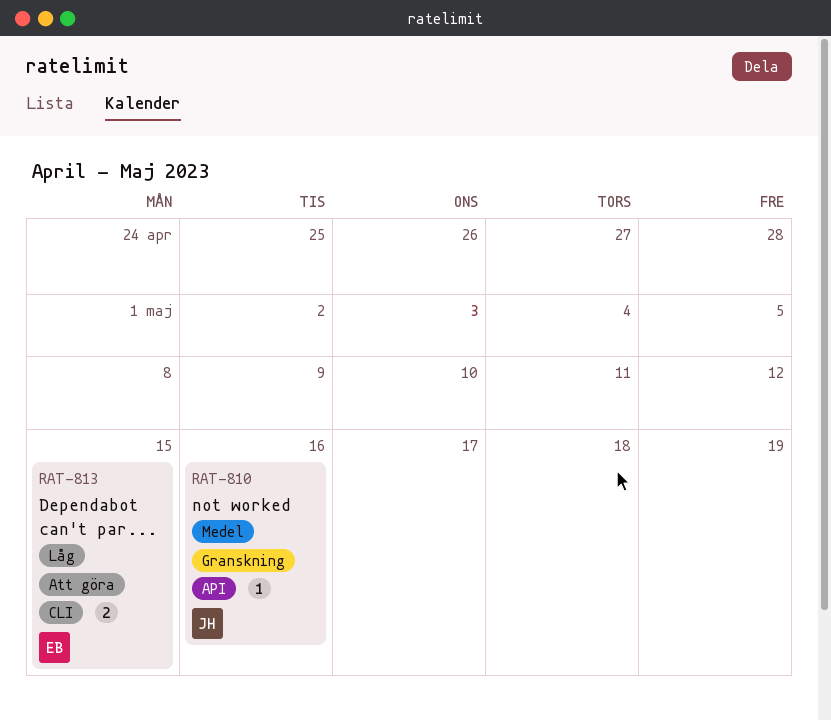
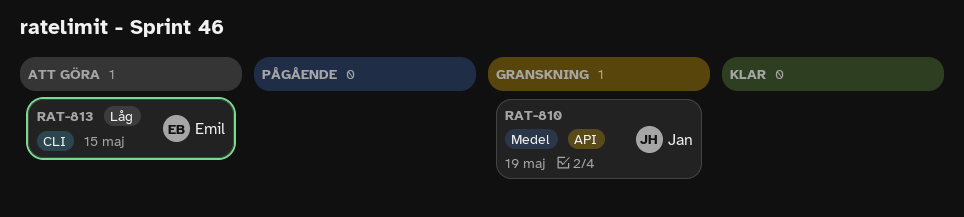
RAT-810, due: May 16 -> May 19

